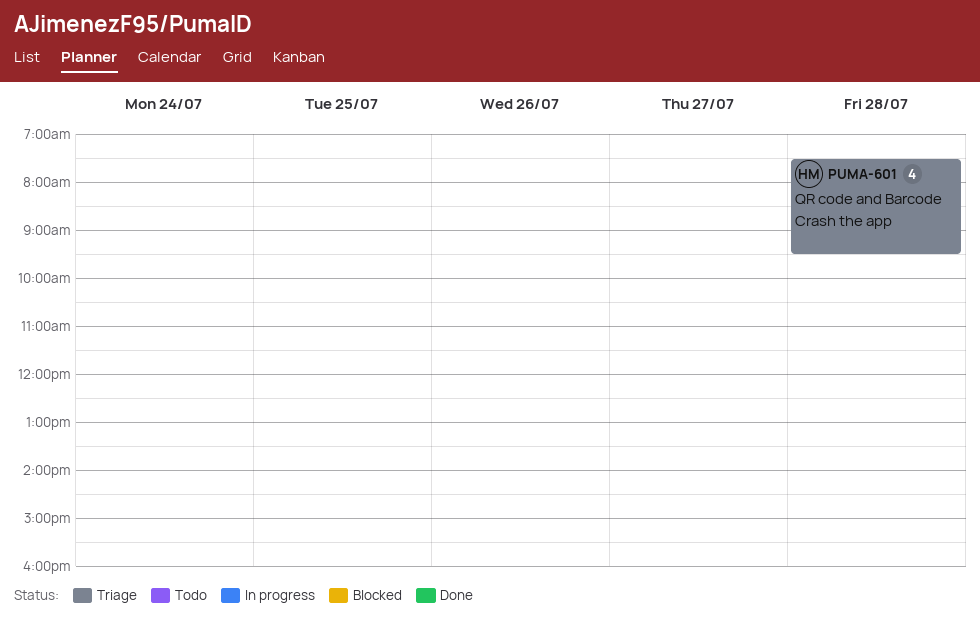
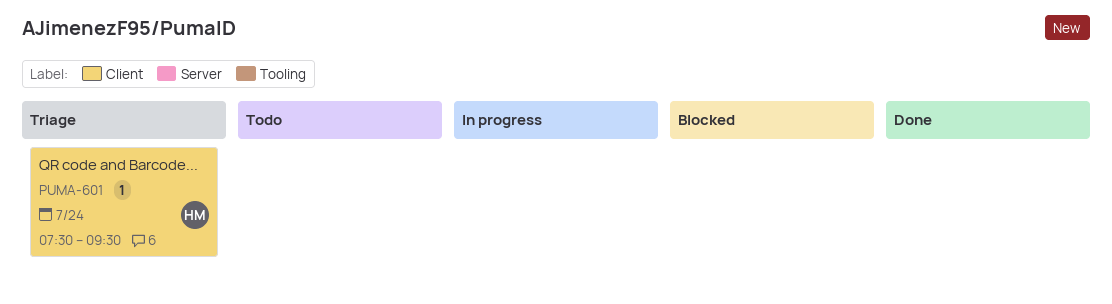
PUMA-601, estimate: 4 -> 1
PUMA-601, day: Jul 28 -> Jul 24

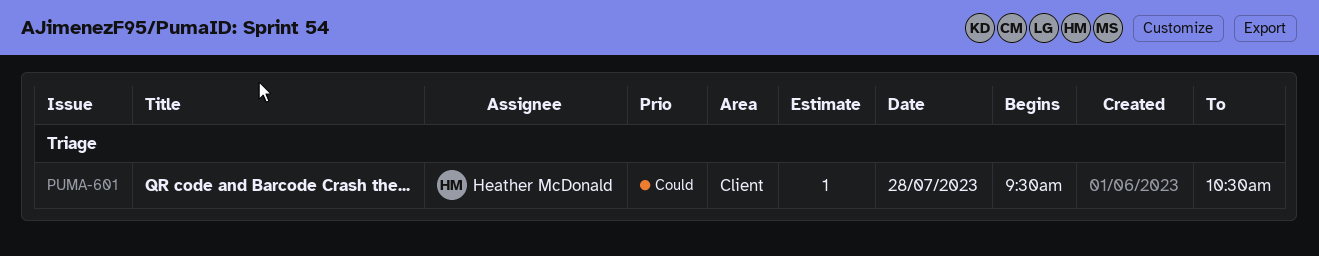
PUMA-601, day: Jul 24 -> Jul 28
PUMA-601, begins: 07:30 -> 09:30
PUMA-601, ends: 09:30 -> 10:30

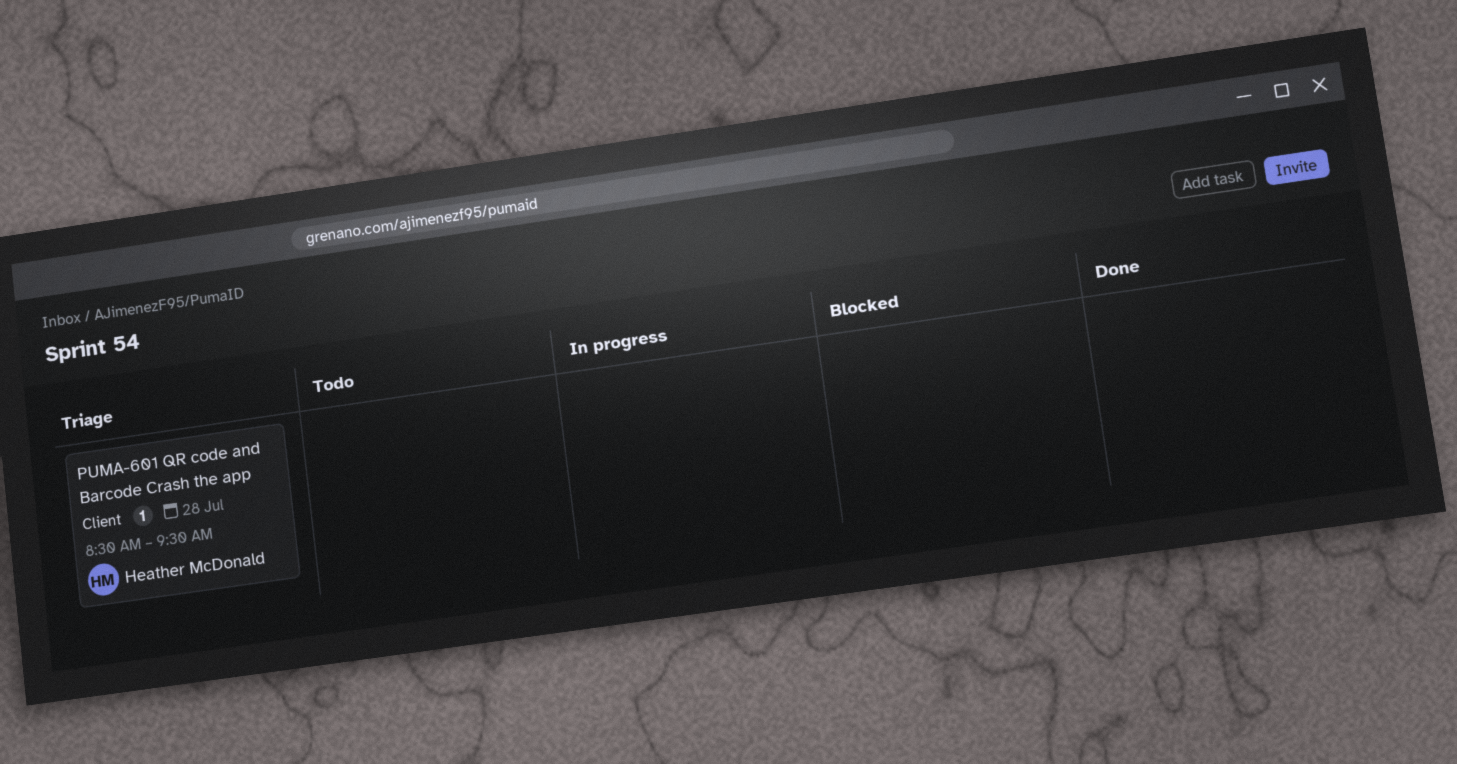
PUMA-601, begins: 09:30 -> 08:30
PUMA-601, ends: 10:30 -> 09:30

